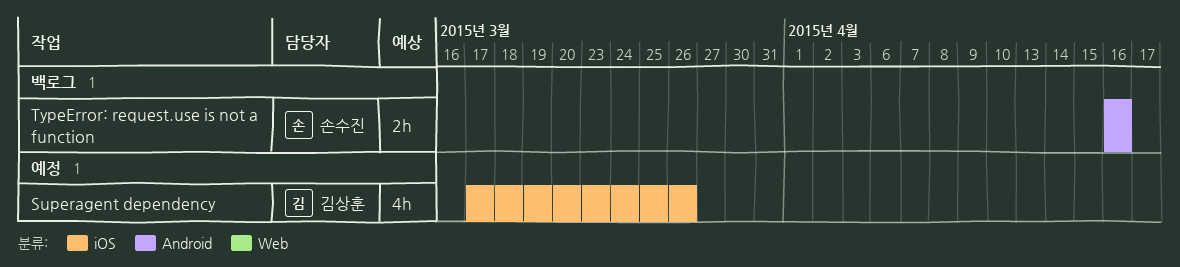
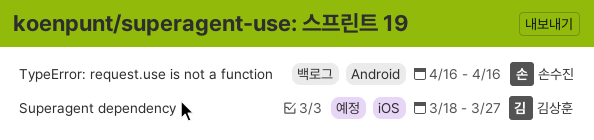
Superagent dependency, start: Mar 17 -> Mar 18
Superagent dependency, due: Mar 26 -> Mar 27

